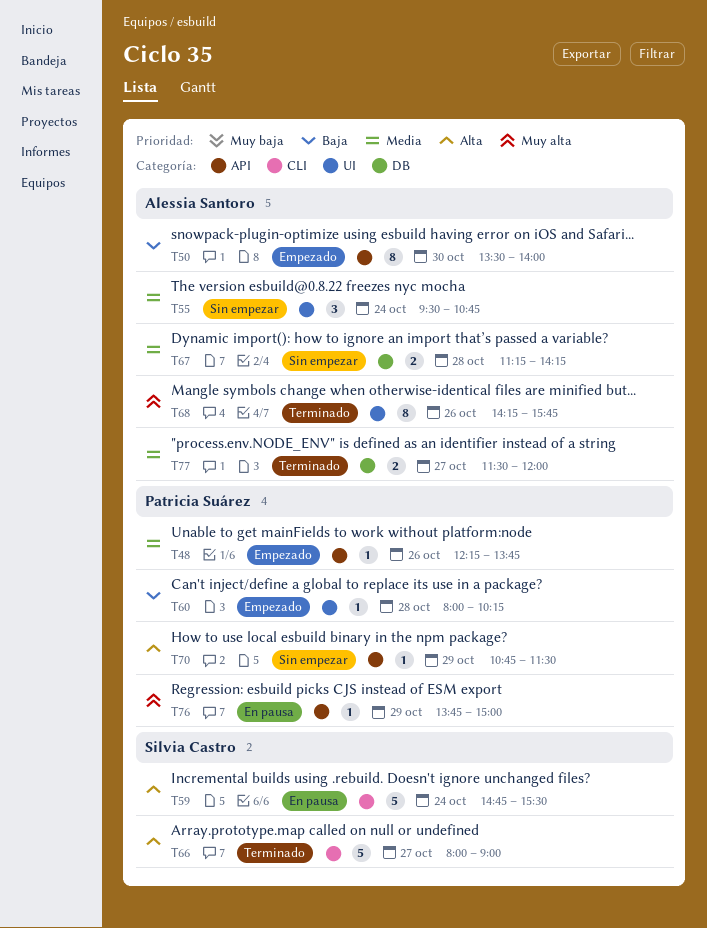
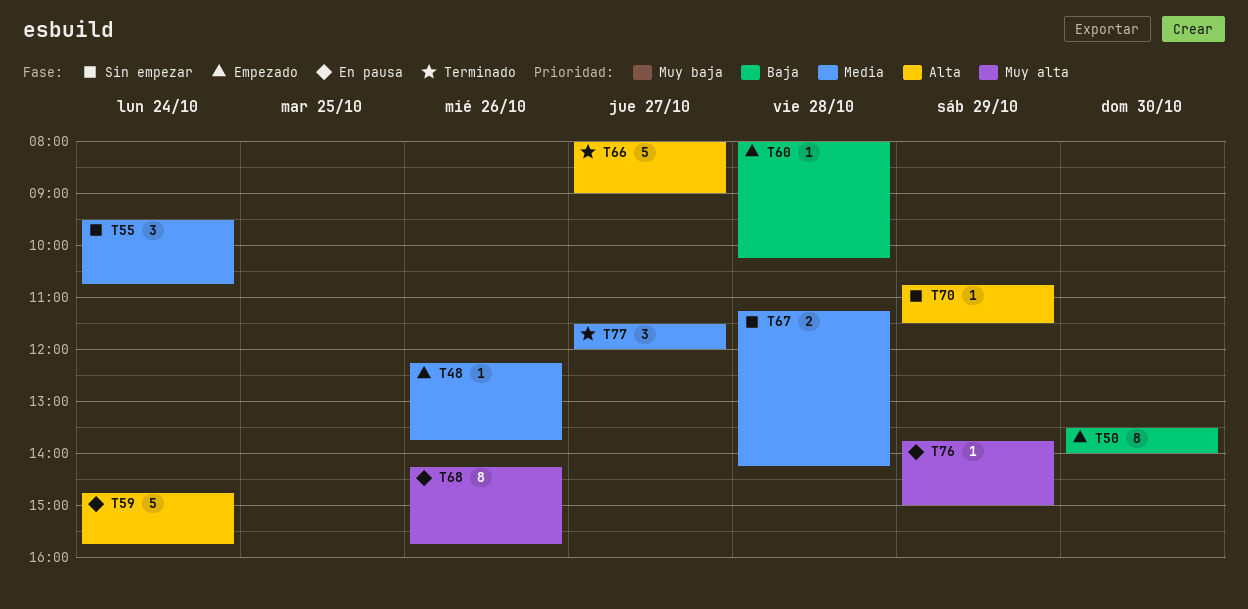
T59, ends: 15:30 -> 15:45
T68, status: Terminado -> En pausa
T77, estimate: 2 -> 3

